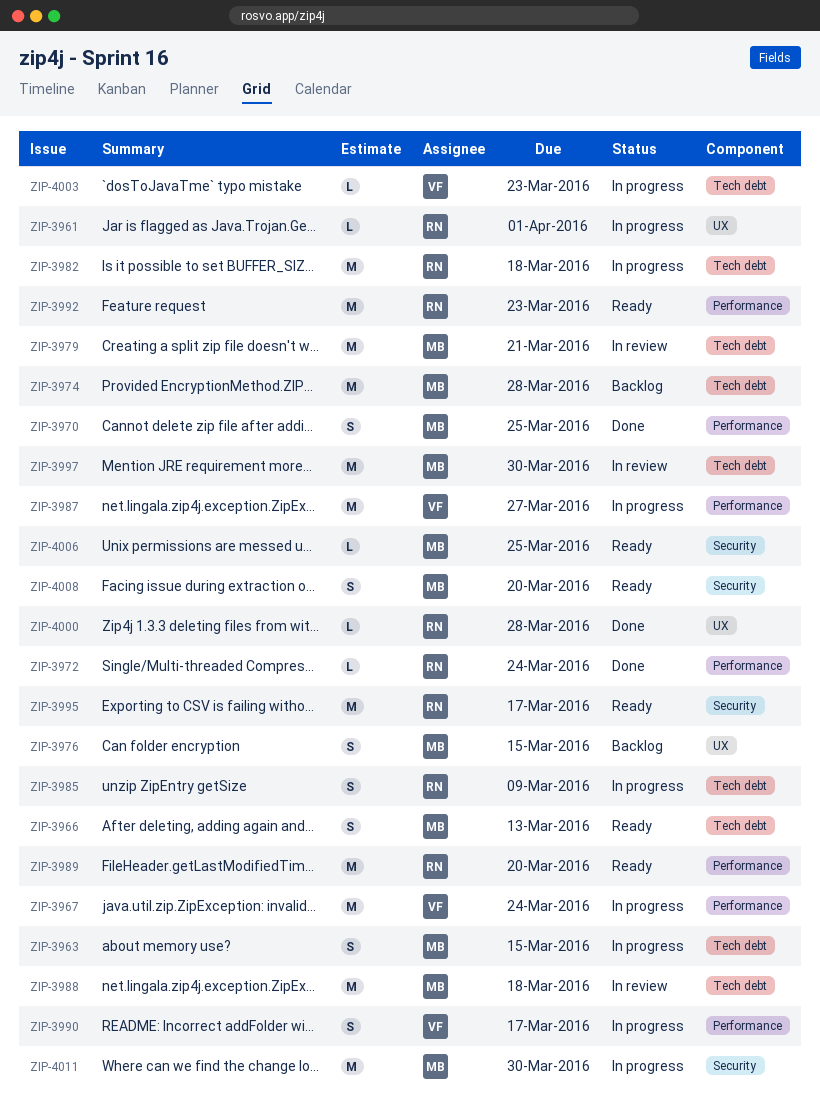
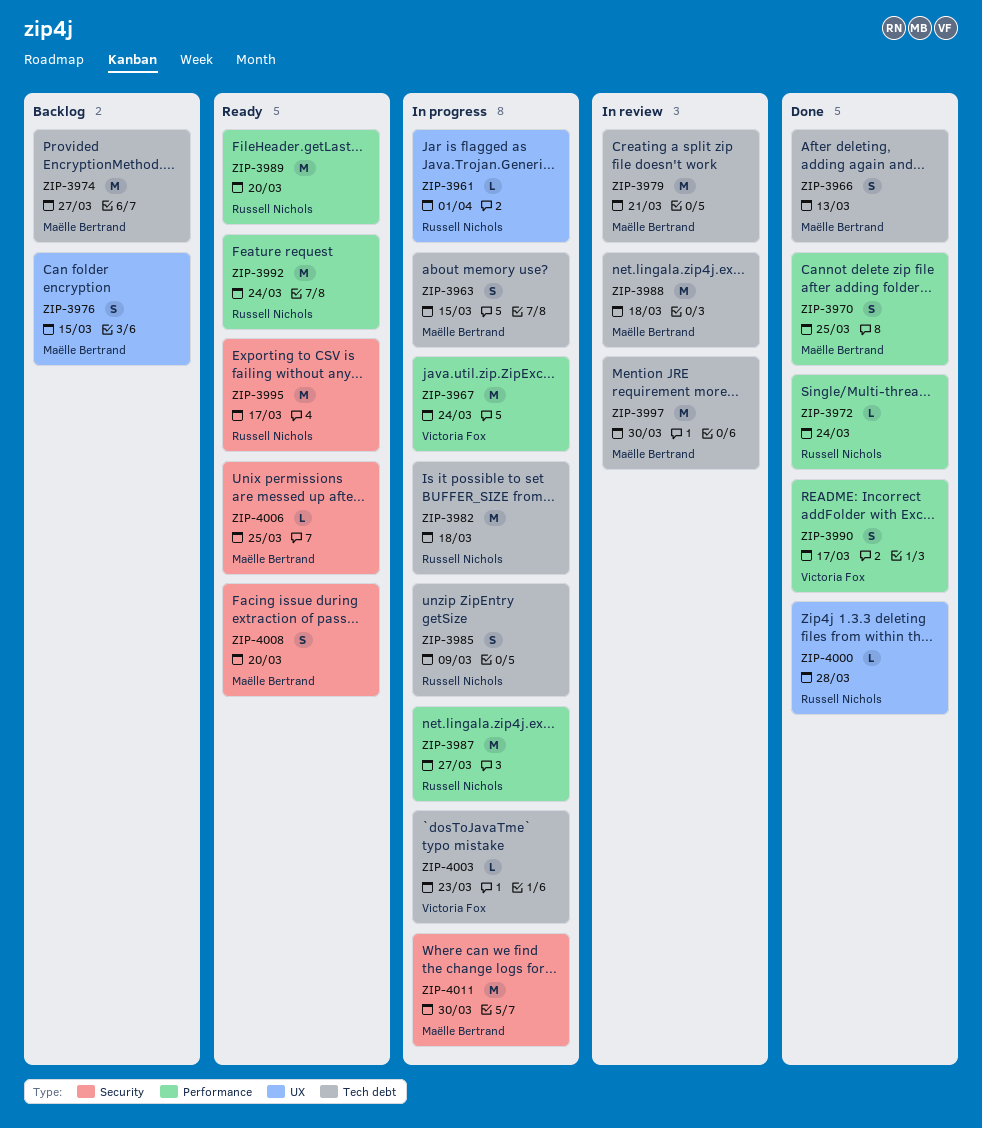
ZIP-3966, status: Ready -> Done
ZIP-3974, due: Mar 28 -> Mar 27
ZIP-3987, owner: Victoria Fox -> Russell Nichols
ZIP-3990, status: In progress -> Done
ZIP-3992, due: Mar 23 -> Mar 24

